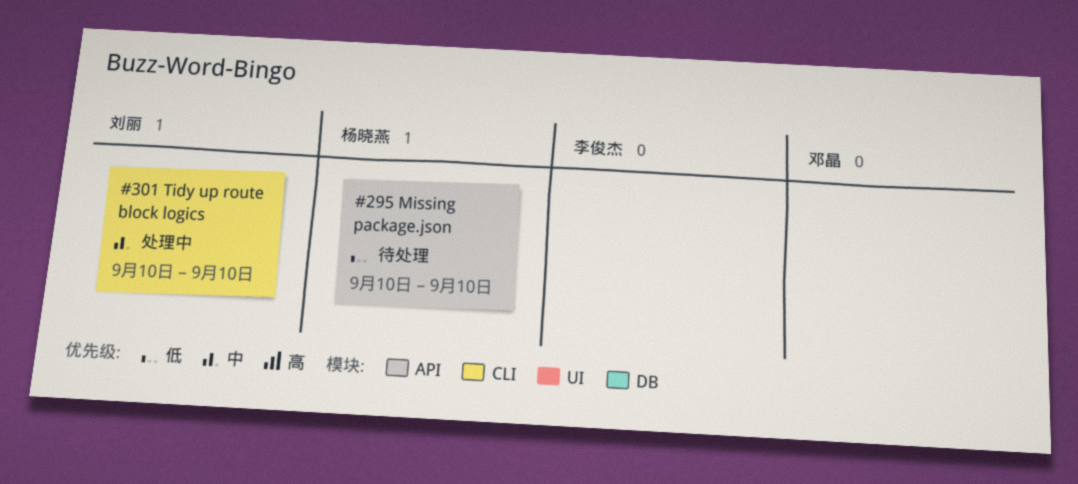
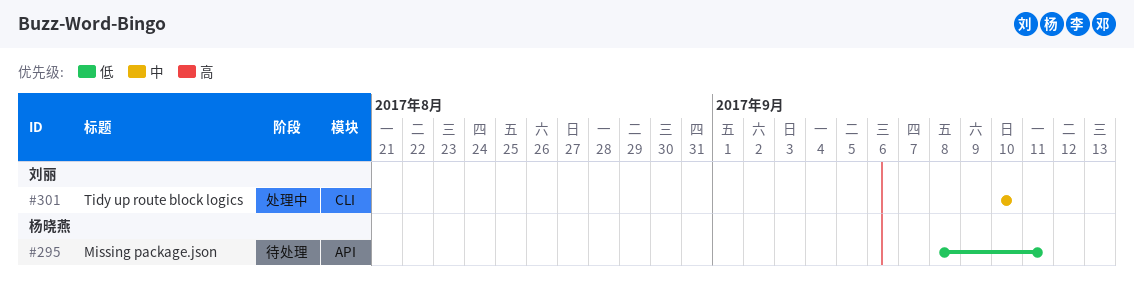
#295, start: Sep 10 -> Sep 8
#295, due: Sep 10 -> Sep 11

